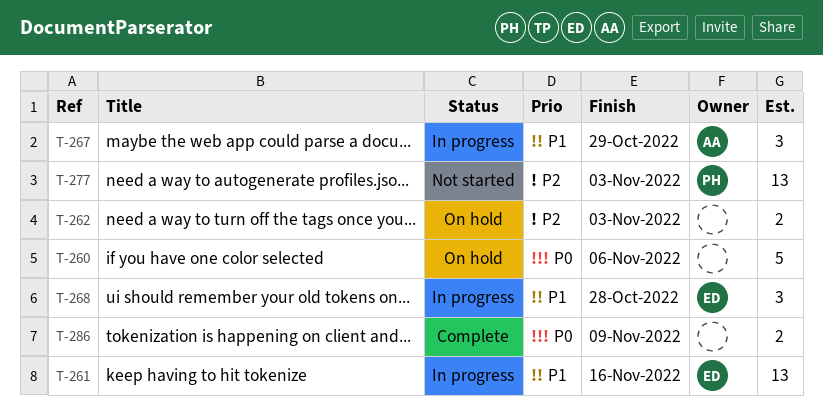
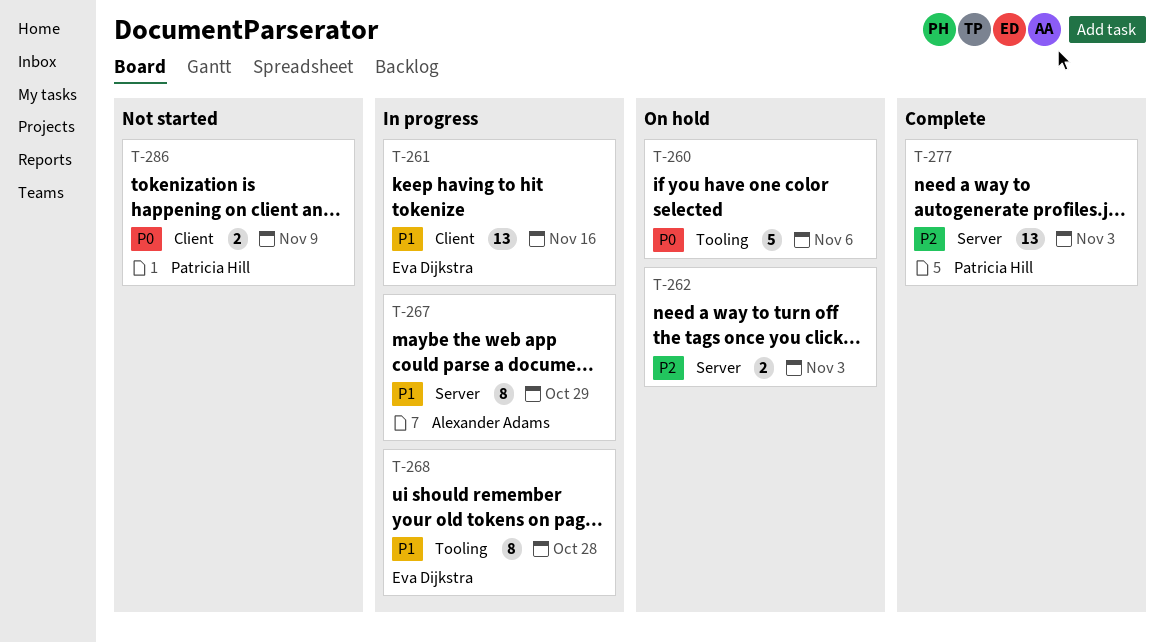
T-267, estimate: 3 -> 8
T-268, estimate: 3 -> 8
T-277, status: Not started -> Complete
T-286, status: Complete -> Not started
T-286, owner: none -> Patricia Hill

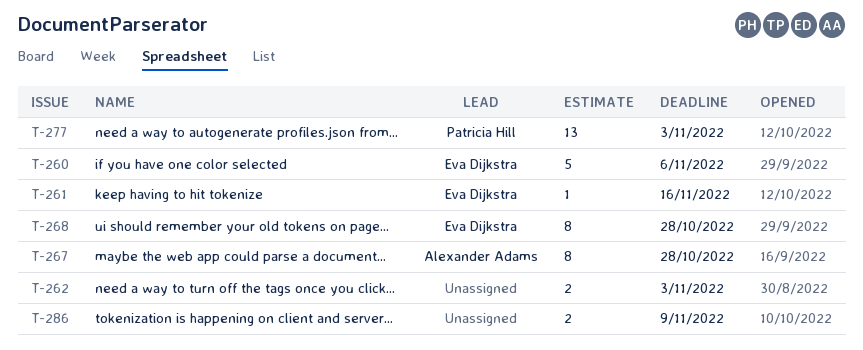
T-260, owner: none -> Eva Dijkstra
T-261, estimate: 13 -> 1
T-267, due: Oct 29 -> Oct 28
T-286, owner: Patricia Hill -> none

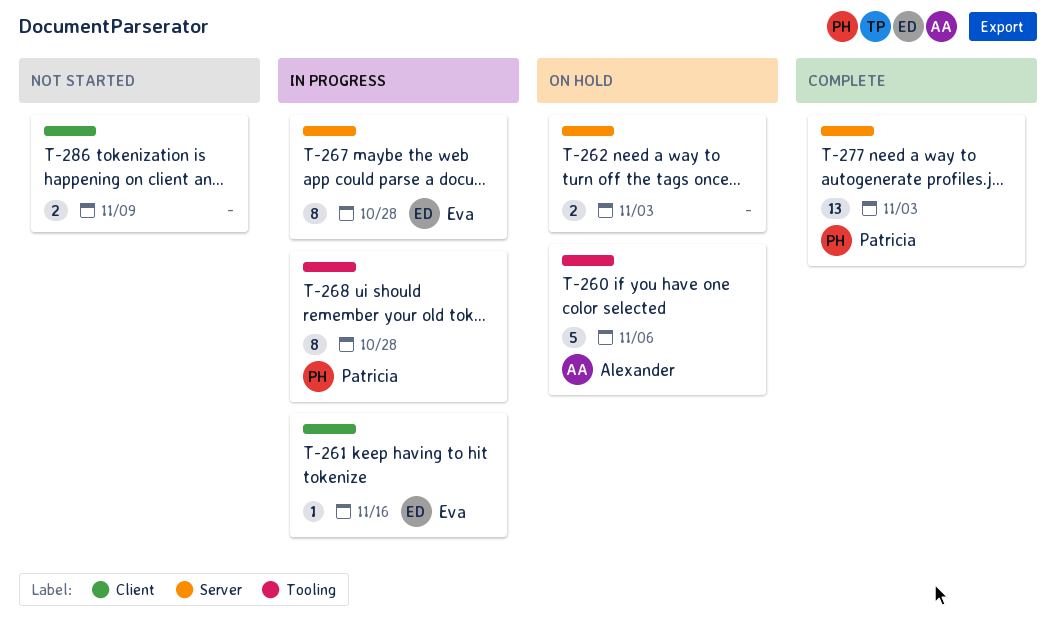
T-260, owner: Eva Dijkstra -> Alexander Adams
T-267, owner: Alexander Adams -> Eva Dijkstra
T-268, owner: Eva Dijkstra -> Patricia Hill

